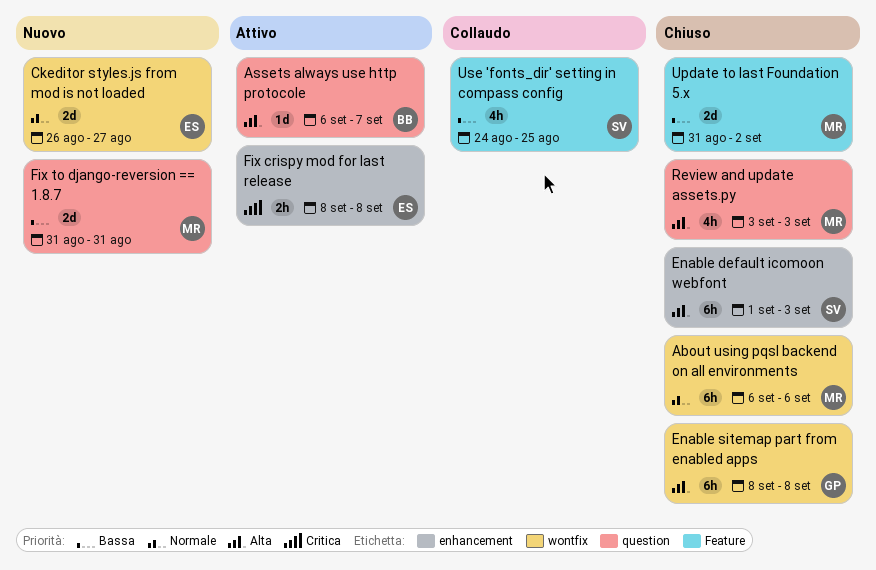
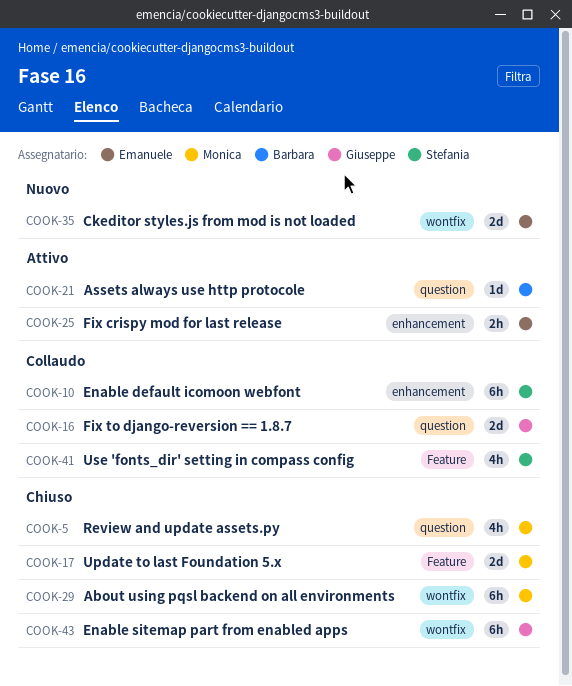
Enable default icomoon webfont, status: Chiuso -> Collaudo
Fix to django-reversion == 1.8.7, status: Nuovo -> Collaudo
Fix to django-reversion == 1.8.7, owner: Monica -> Giuseppe

